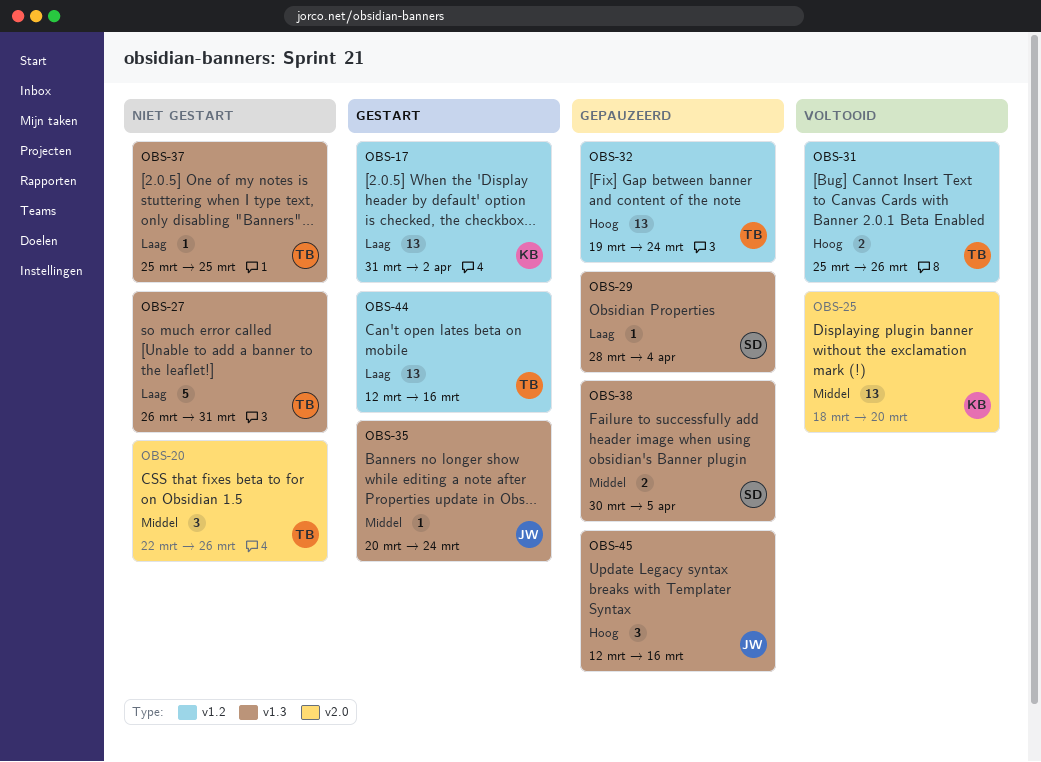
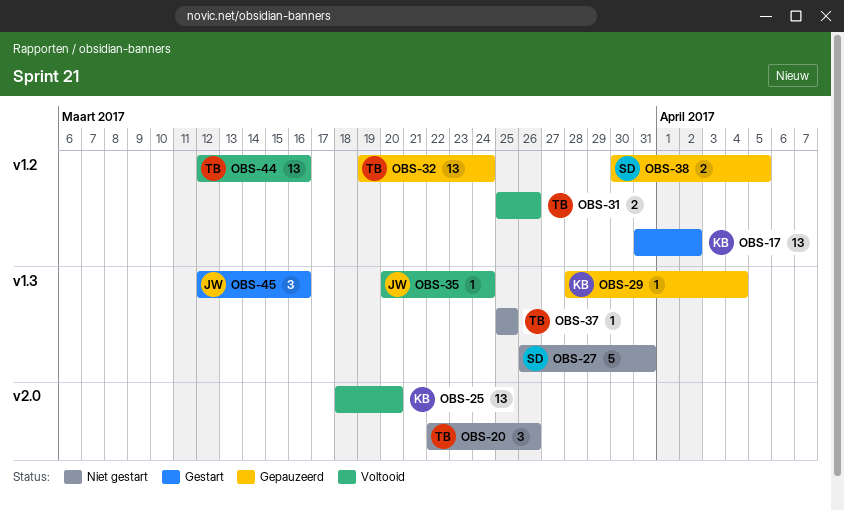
OBS-27, owner: TB -> SD
OBS-29, owner: SD -> KB
OBS-35, status: Gestart -> Voltooid
OBS-38, label: v1.3 -> v1.2
OBS-44, status: Gestart -> Voltooid
OBS-45, status: Gepauzeerd -> Gestart

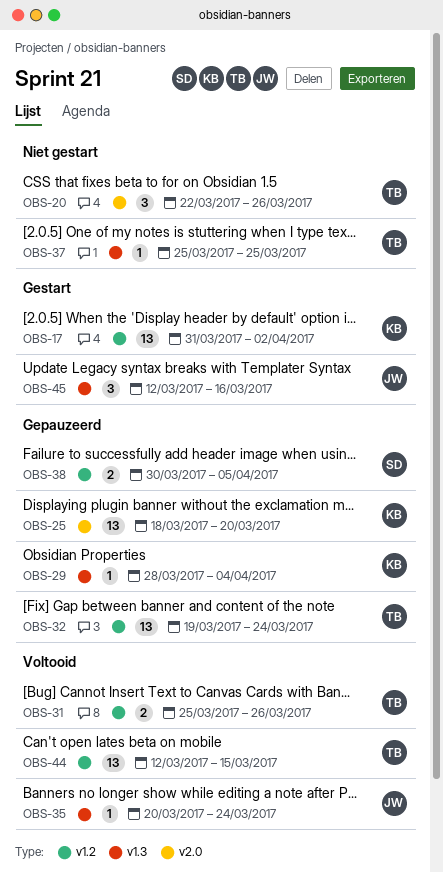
OBS-25, status: Voltooid -> Gepauzeerd
OBS-27: present -> none
OBS-44, due: Mar 16 -> Mar 15

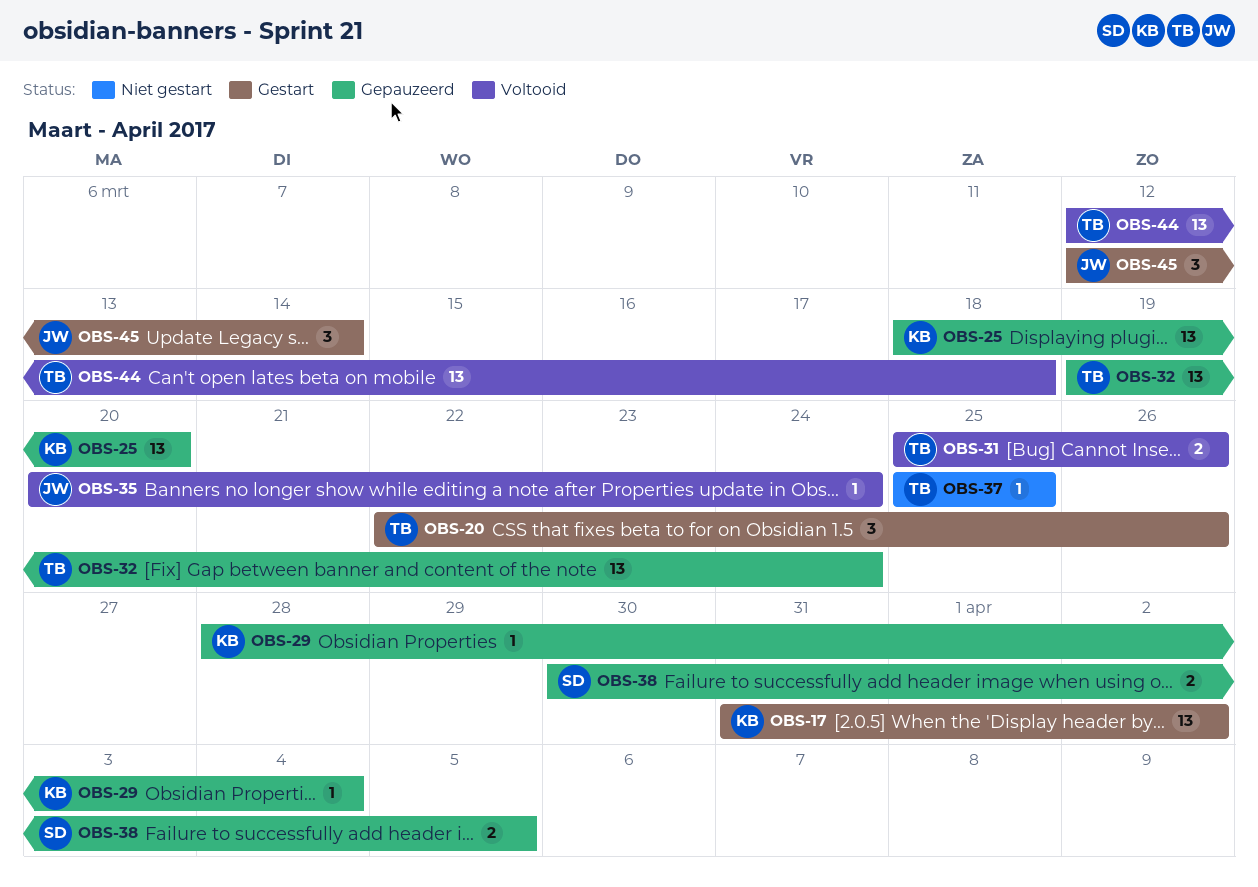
OBS-20, status: Niet gestart -> Gestart
OBS-44, due: Mar 15 -> Mar 18
OBS-45, due: Mar 16 -> Mar 14

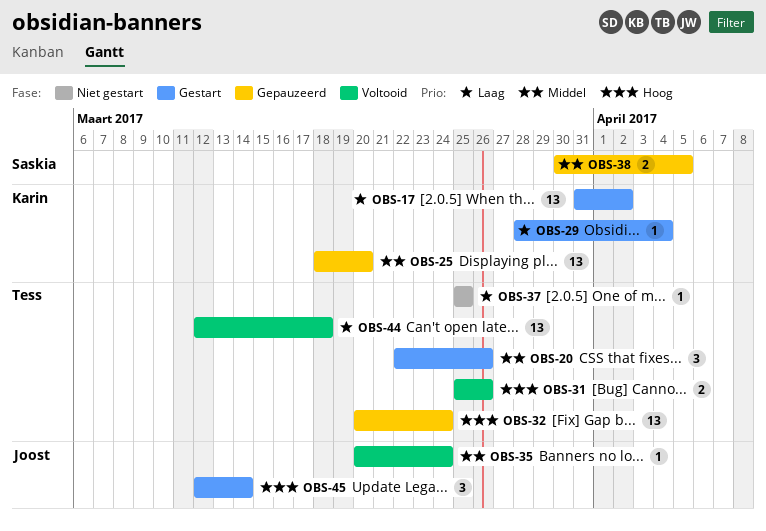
OBS-29, status: Gepauzeerd -> Gestart
OBS-32, start: Mar 19 -> Mar 20

